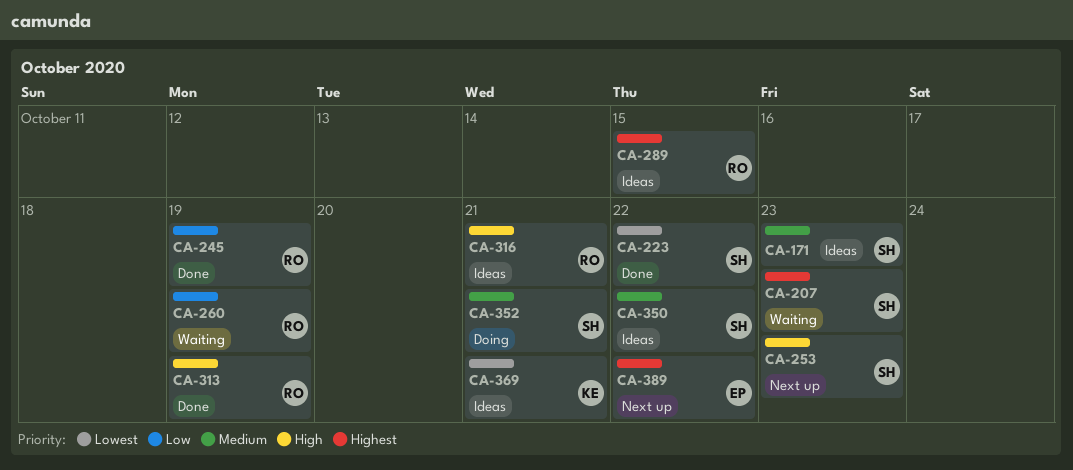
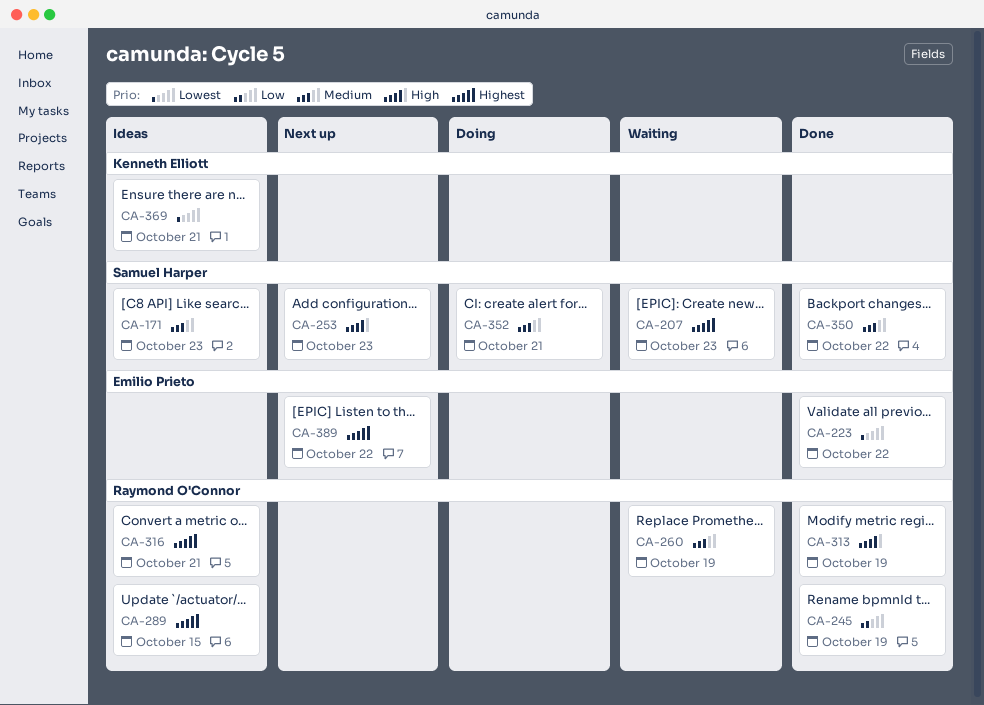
CA-223, owner: Samuel Harper -> Emilio Prieto
CA-260, priority: Low -> Medium
CA-316, priority: High -> Highest
CA-350, status: Ideas -> Done

